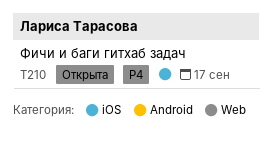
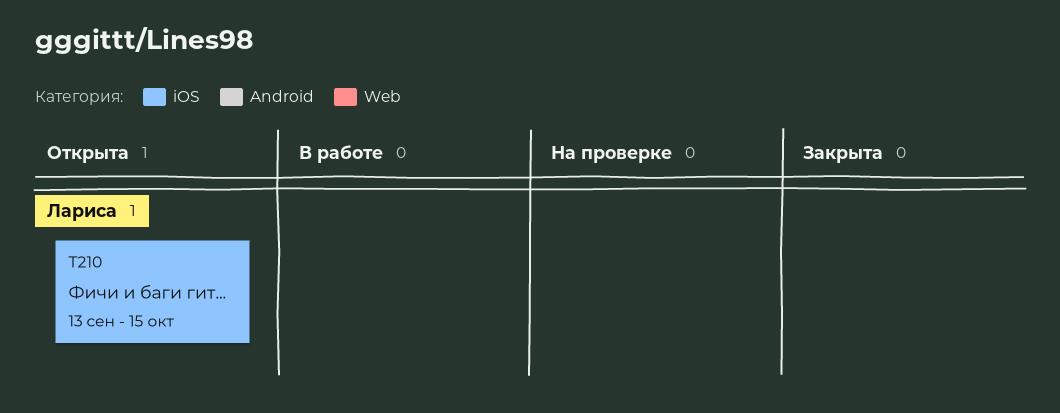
T210, due: Sep 17 -> Oct 15

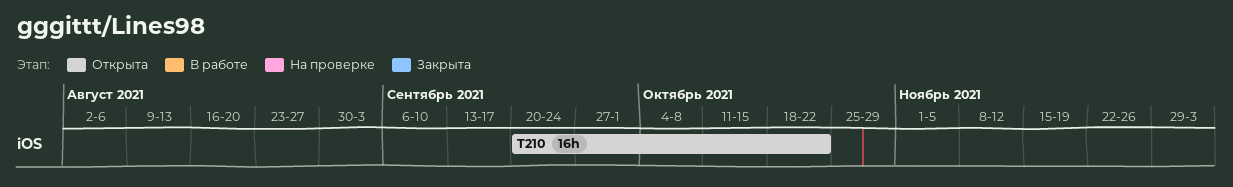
T210, start: Sep 13 -> Sep 20
T210, due: Oct 15 -> Oct 22

